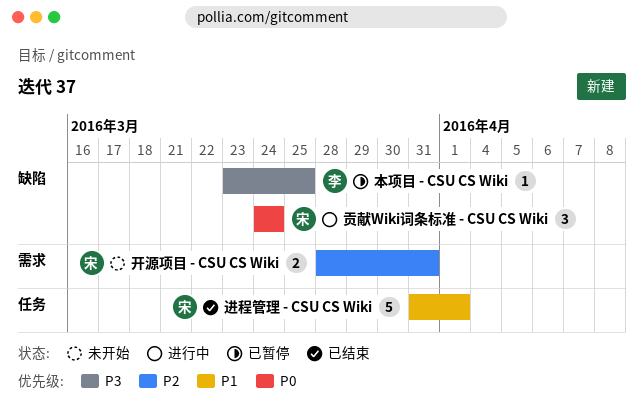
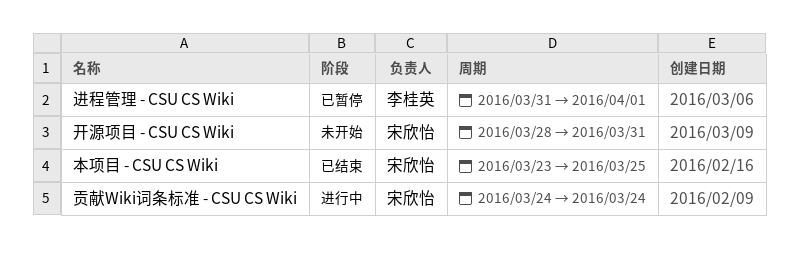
本项目 - CSU CS Wiki, status: 已暂停 -> 已结束
本项目 - CSU CS Wiki, owner: 李桂英 -> 宋欣怡
进程管理 - CSU CS Wiki, status: 已结束 -> 已暂停
进程管理 - CSU CS Wiki, owner: 宋欣怡 -> 李桂英

